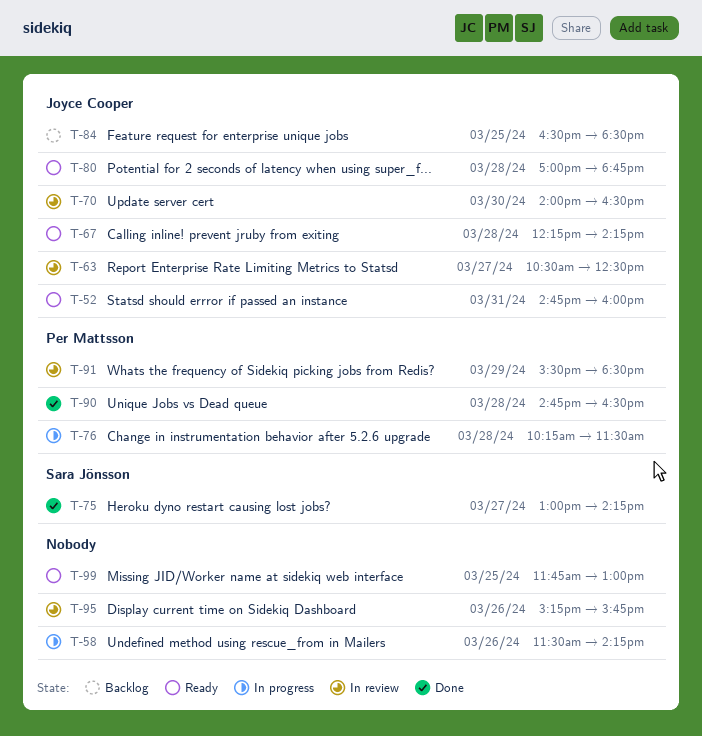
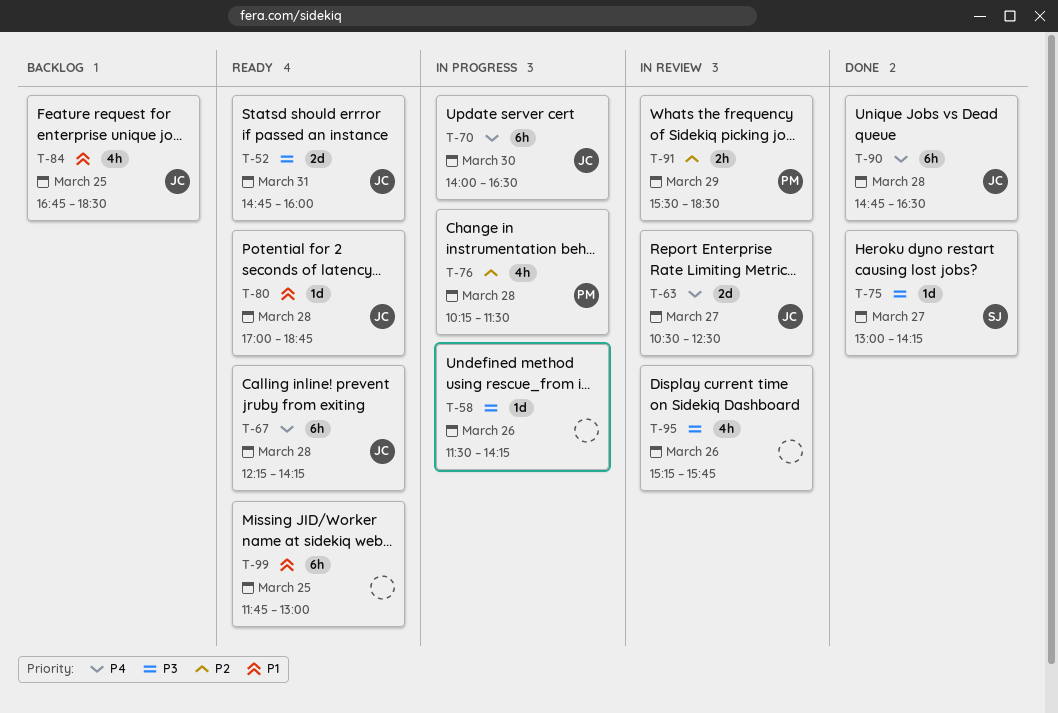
T-70, status: In review -> In progress
T-84, begins: 16:30 -> 16:45
T-90, owner: Per Mattsson -> Joyce Cooper

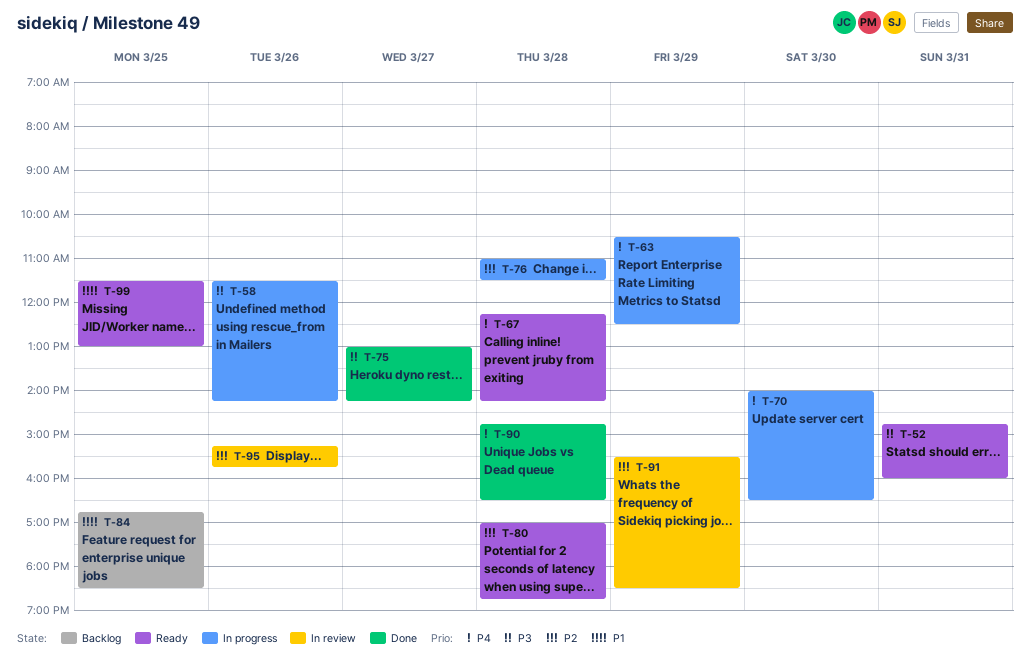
T-63, status: In review -> In progress
T-63, day: Mar 27 -> Mar 29
T-76, begins: 10:15 -> 11:00
T-80, priority: P1 -> P2
T-95, priority: P3 -> P2
T-99, begins: 11:45 -> 11:30

